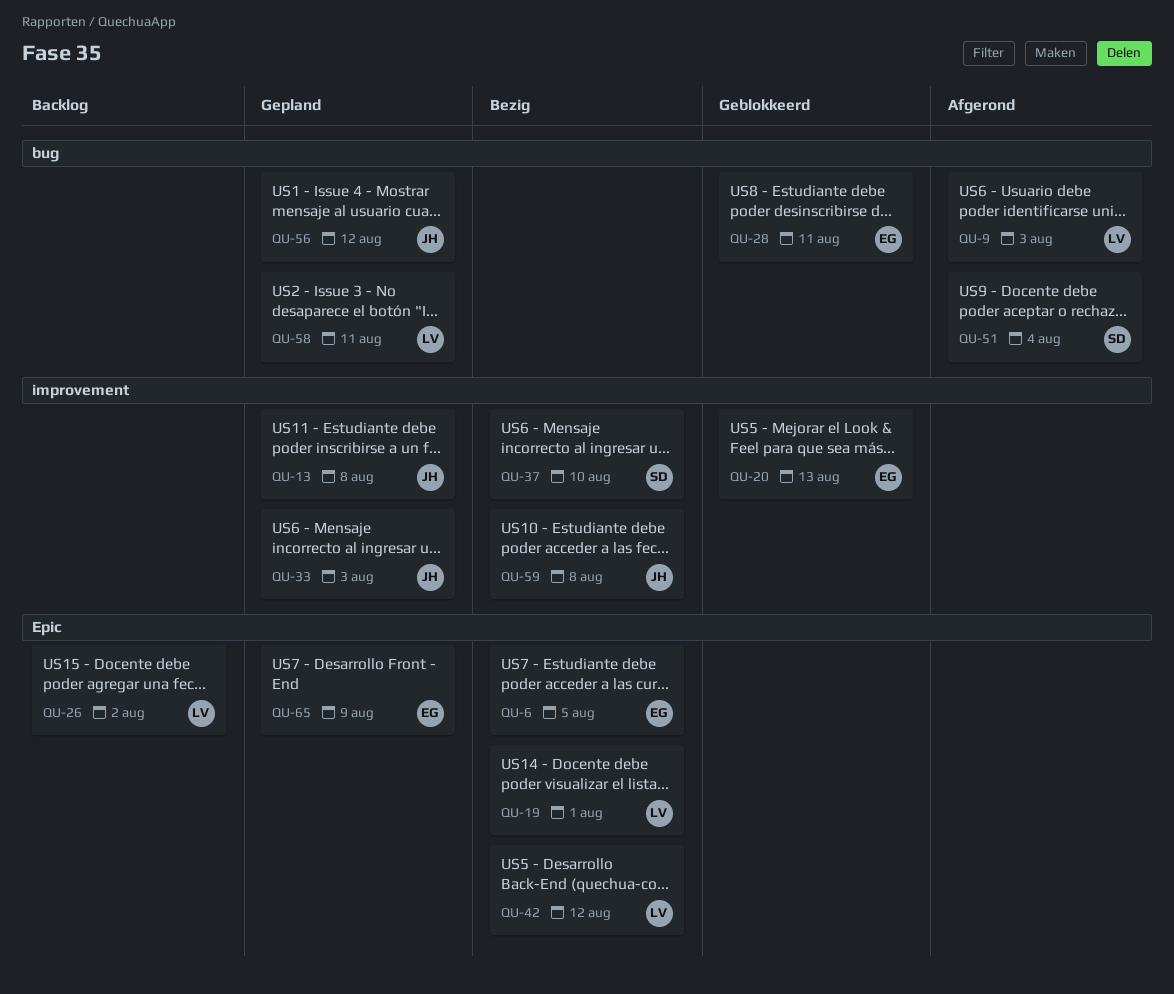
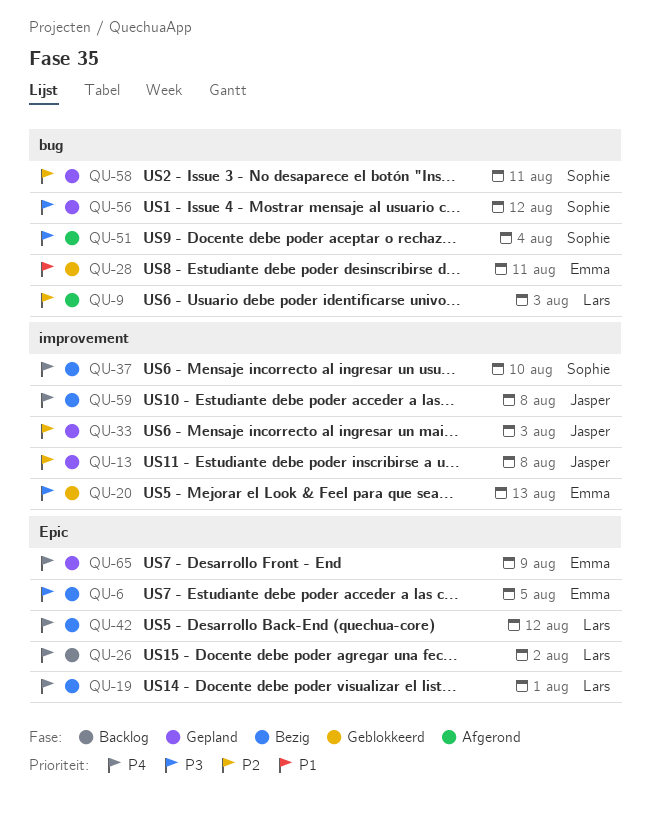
QU-56, owner: Jasper -> Sophie
QU-58, owner: Lars -> Sophie

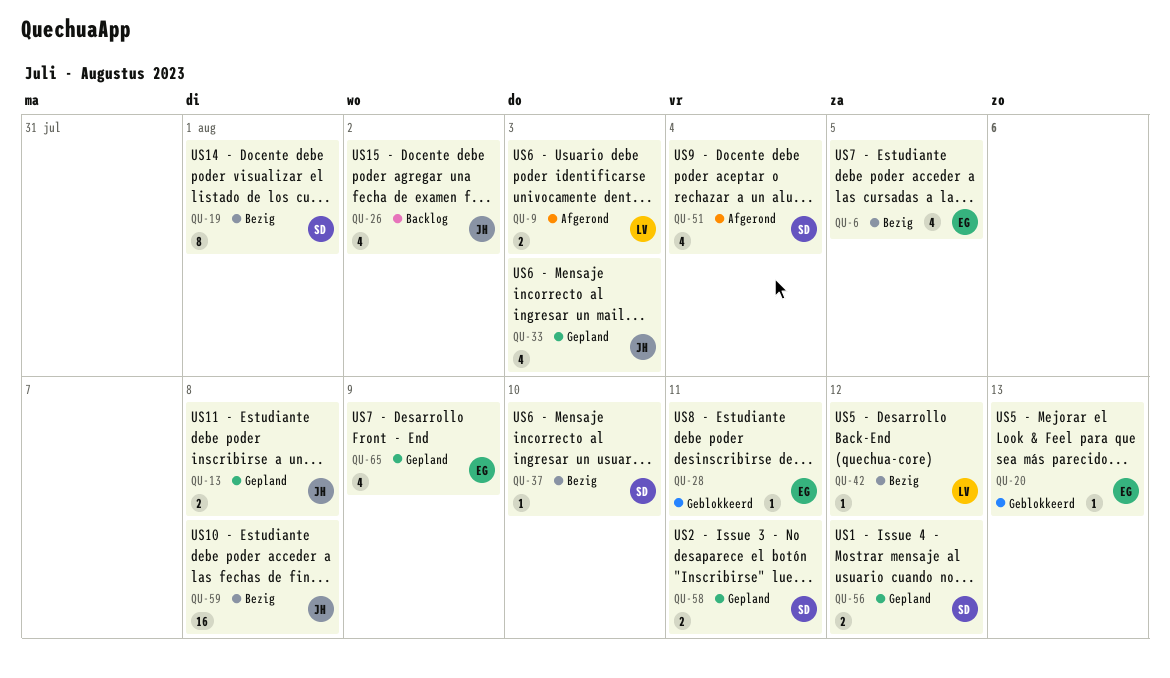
QU-19, owner: Lars -> Sophie
QU-26, owner: Lars -> Jasper

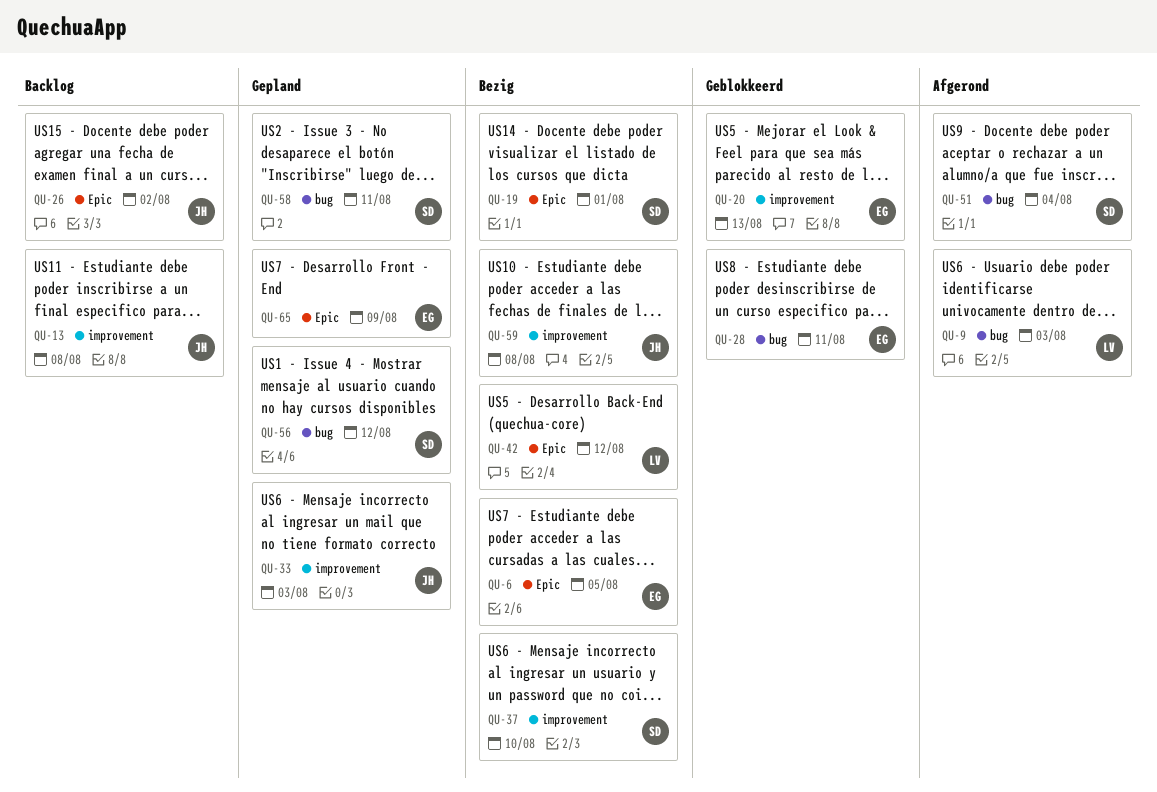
QU-13, status: Gepland -> Backlog

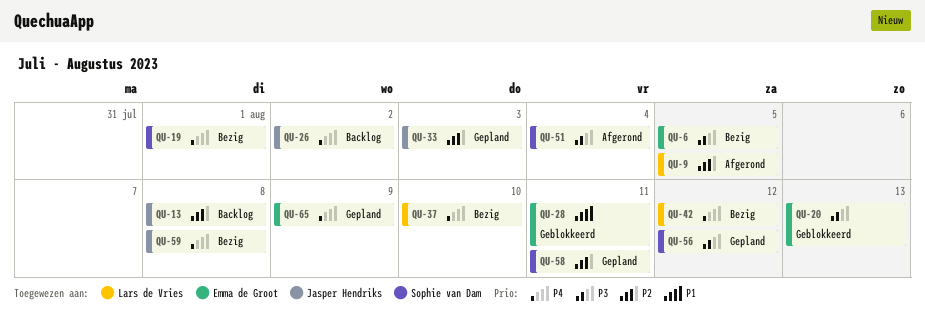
QU-9, due: Aug 3 -> Aug 5
QU-37, owner: Sophie van Dam -> Lars de Vries

